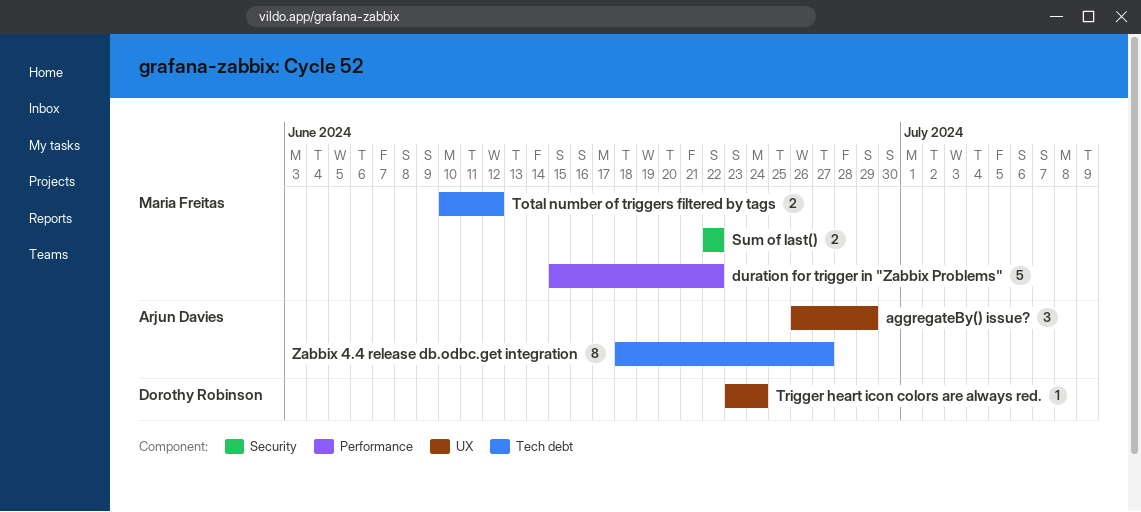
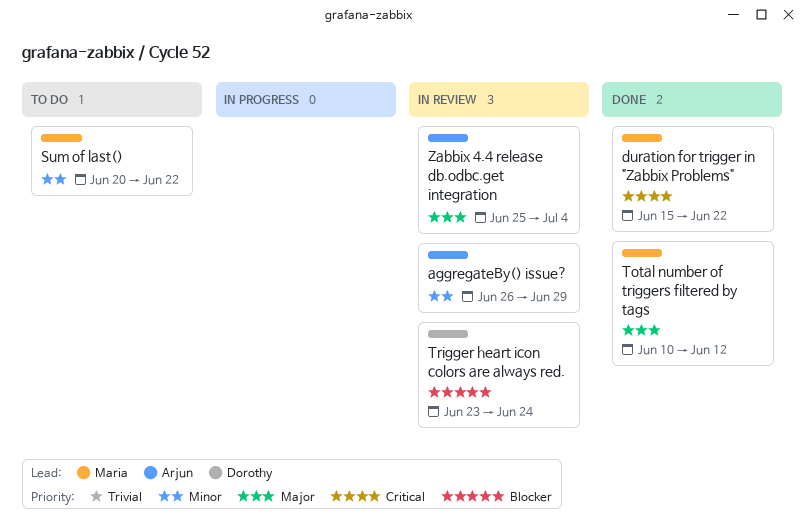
Sum of last(), start: Jun 22 -> Jun 20
Zabbix 4.4 release db.odbc.get integration, start: Jun 18 -> Jun 25
Zabbix 4.4 release db.odbc.get integration, due: Jun 27 -> Jul 4

